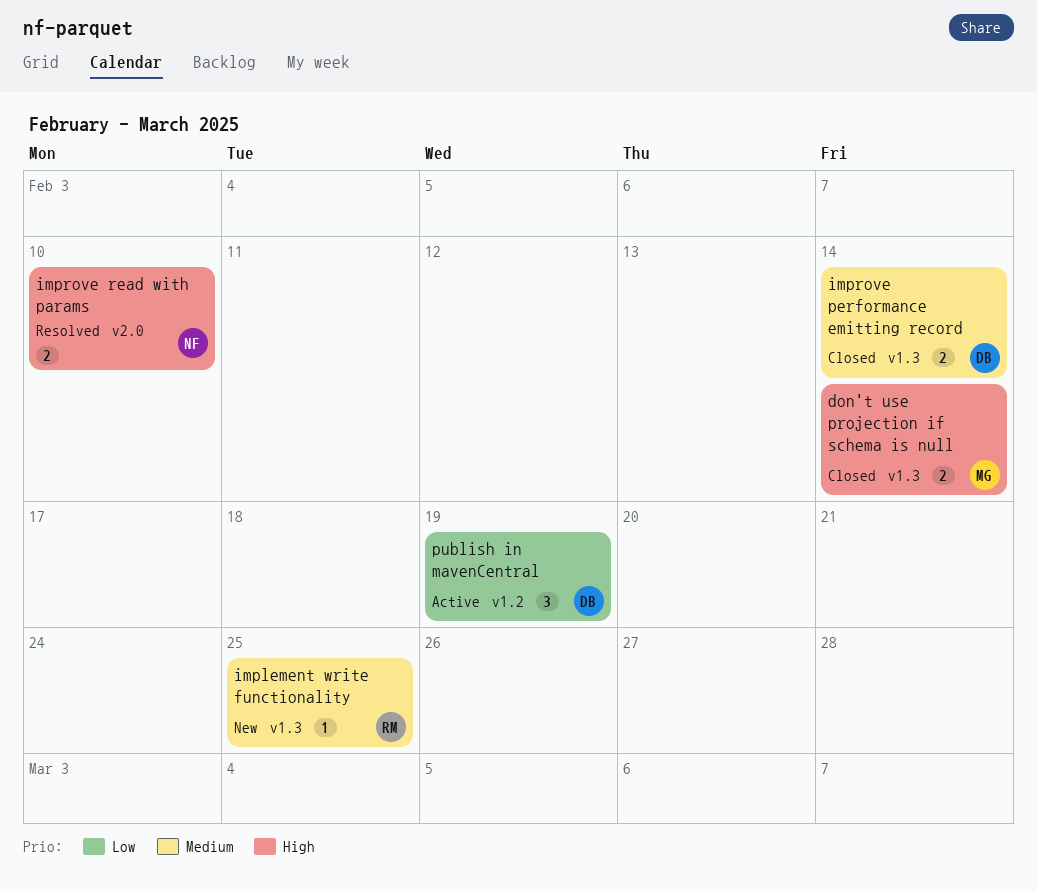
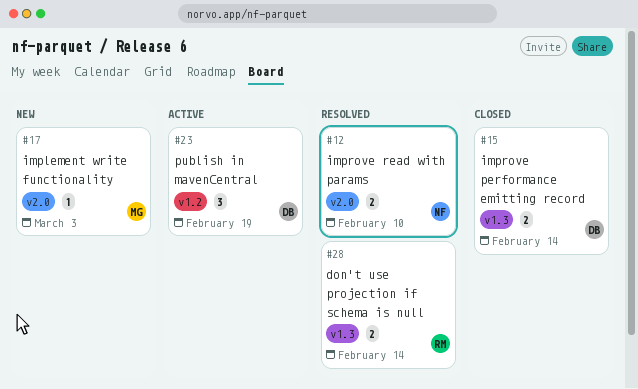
don't use projection if schema is null, status: Closed -> Resolved
don't use projection if schema is null, owner: MG -> RM
implement write functionality, owner: RM -> MG
implement write functionality, label: v1.3 -> v2.0
implement write functionality, due: Feb 25 -> Mar 3

